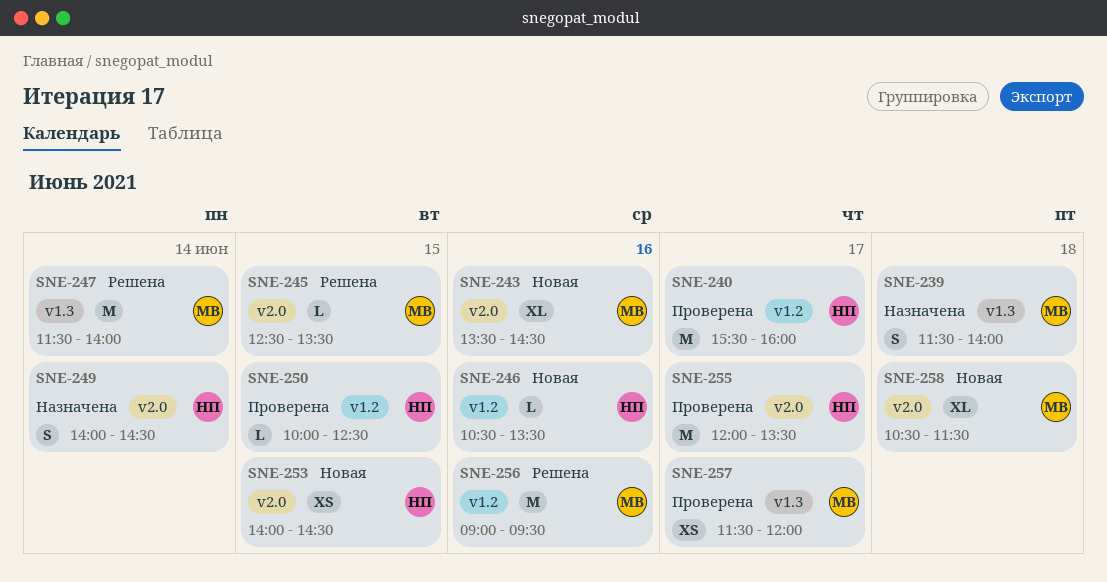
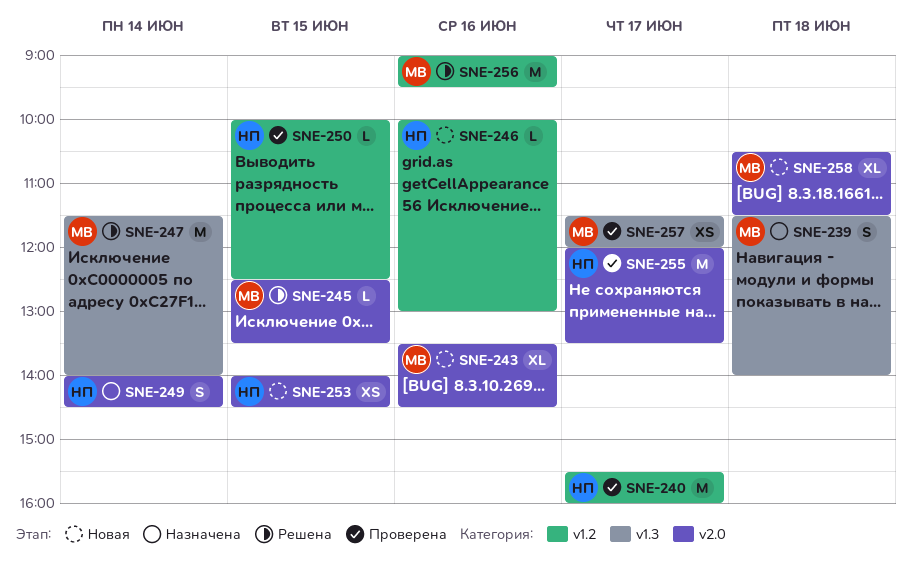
SNE-246, begins: 10:30 -> 10:00
SNE-246, ends: 13:30 -> 13:00

